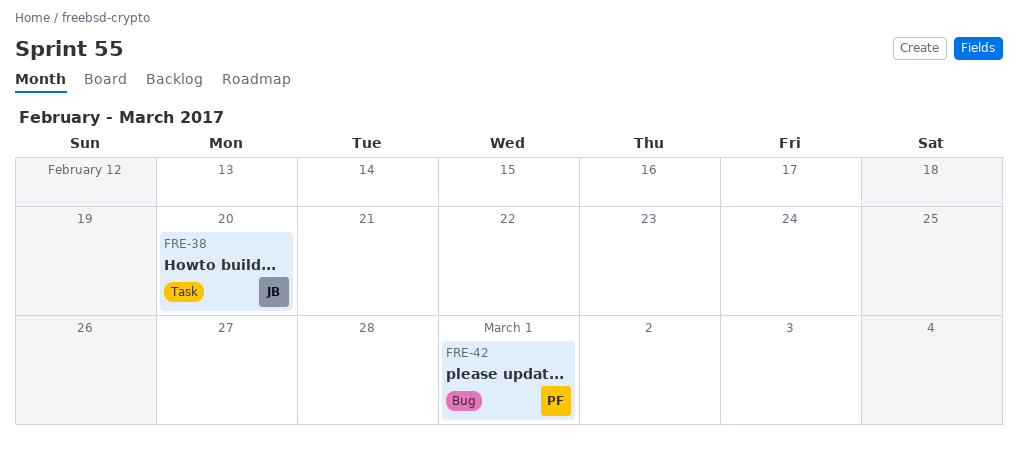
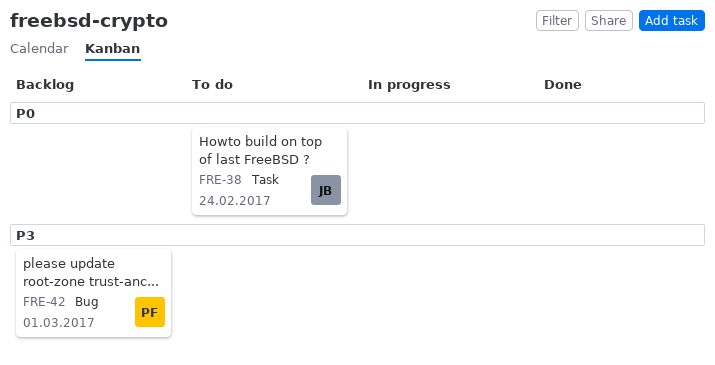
FRE-38, due: Feb 20 -> Feb 24

